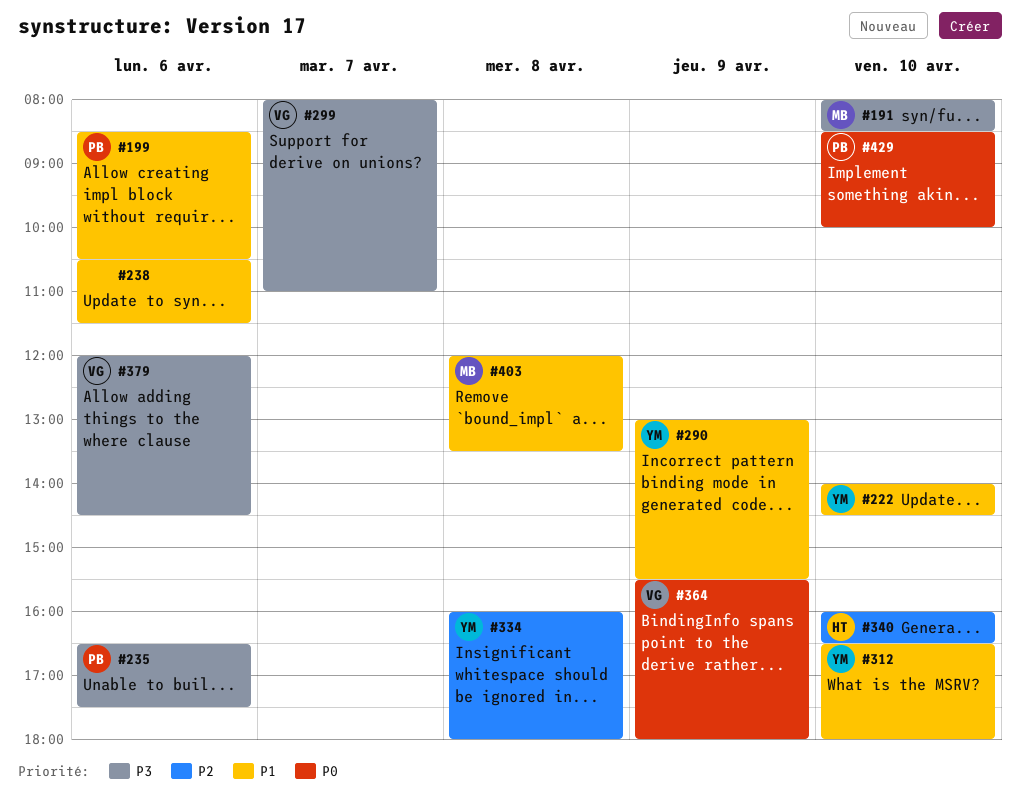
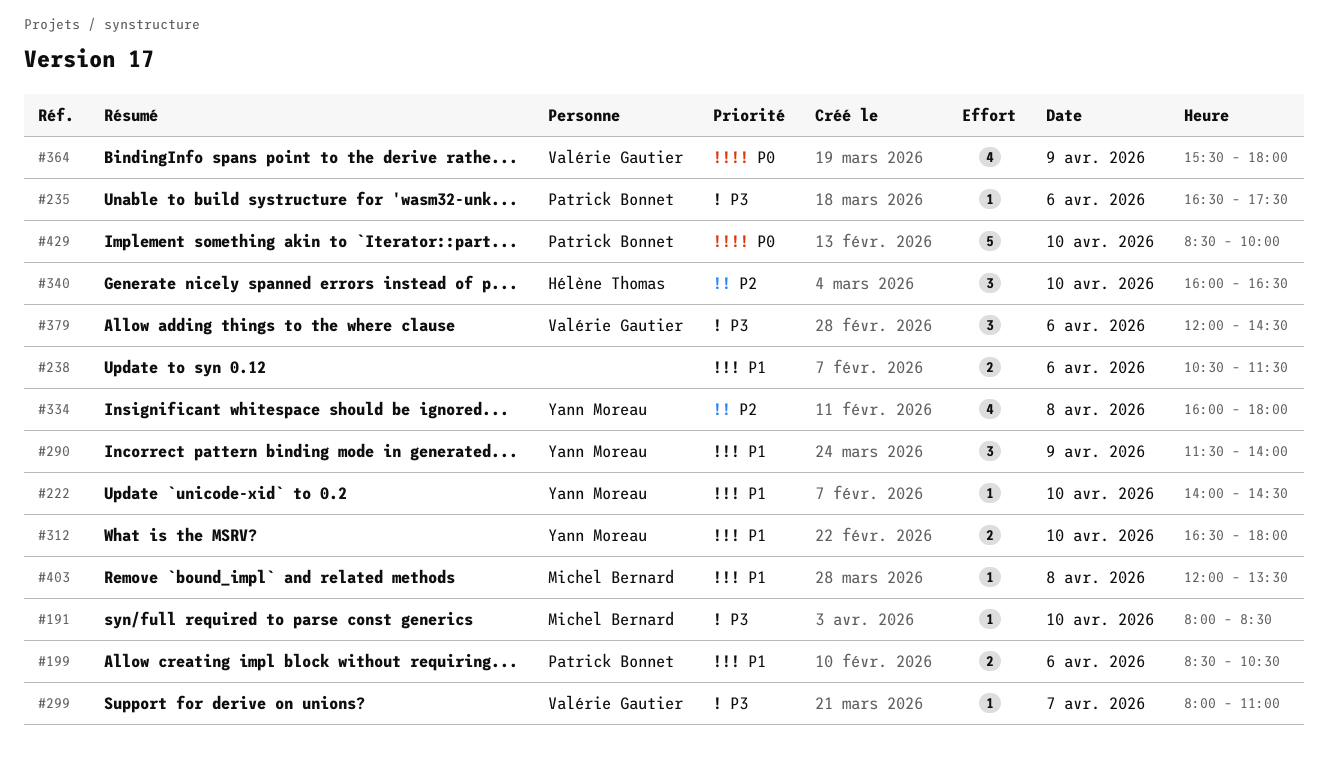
#290, begins: 13:00 -> 11:30
#290, ends: 15:30 -> 14:00

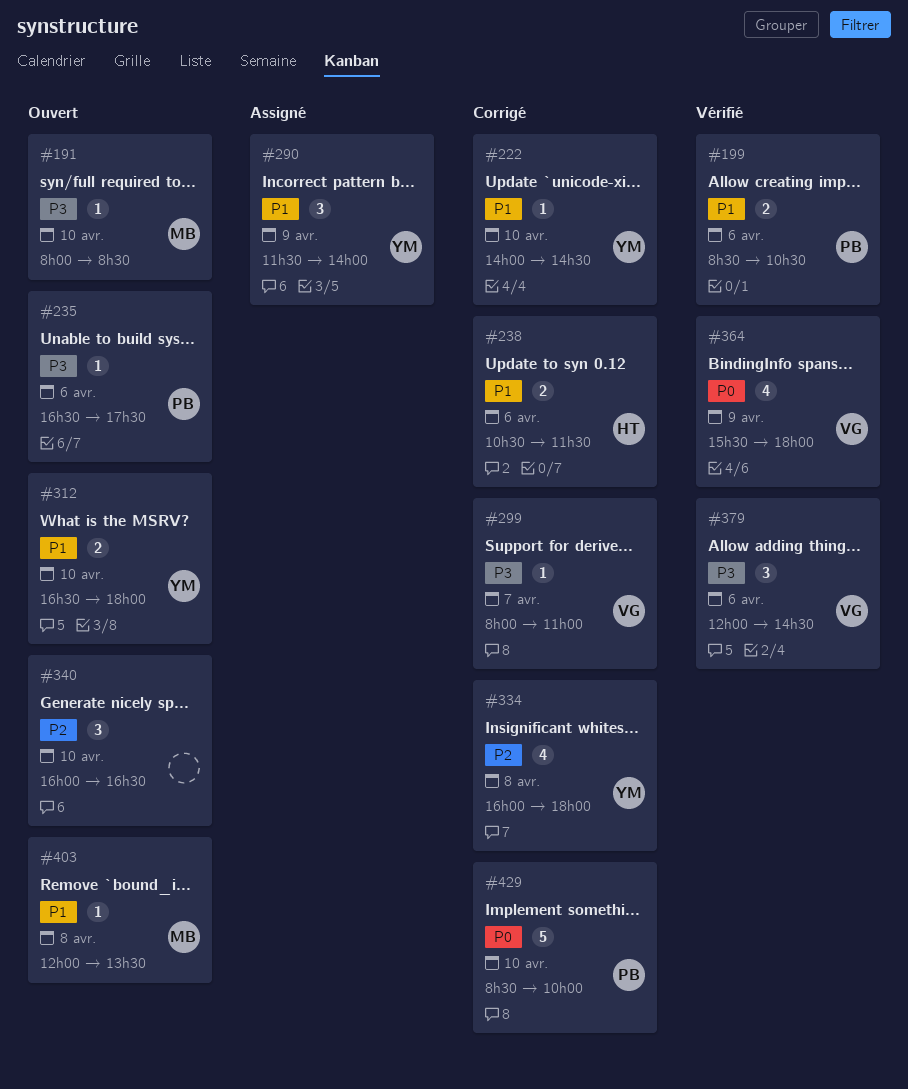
#238, owner: none -> Hélène Thomas
#340, owner: Hélène Thomas -> none

